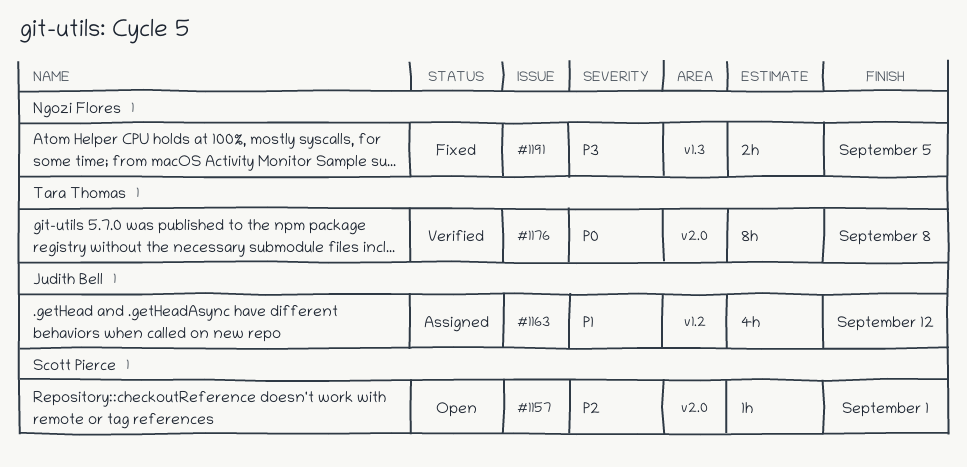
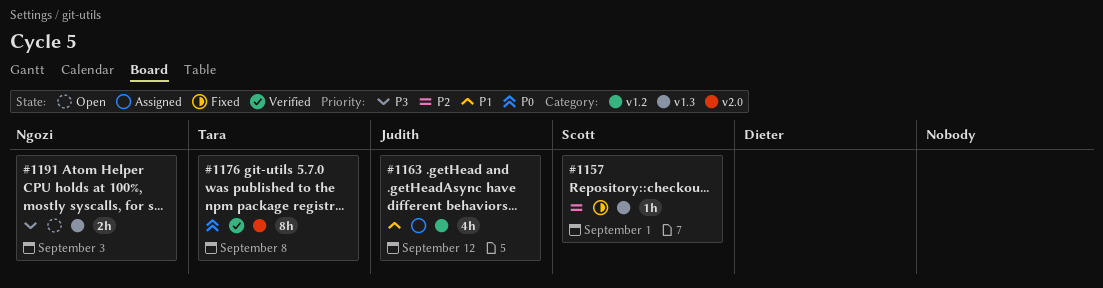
#1157, status: Open -> Fixed
#1157, label: v2.0 -> v1.3
#1191, status: Fixed -> Open
#1191, due: Sep 5 -> Sep 3

